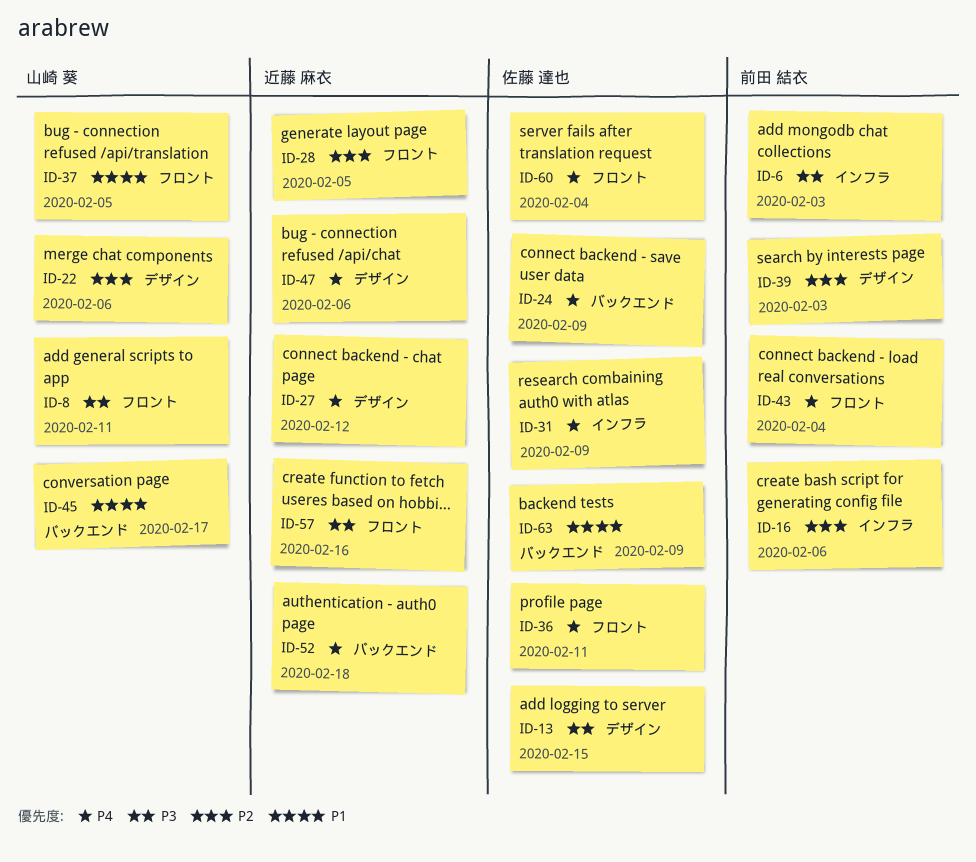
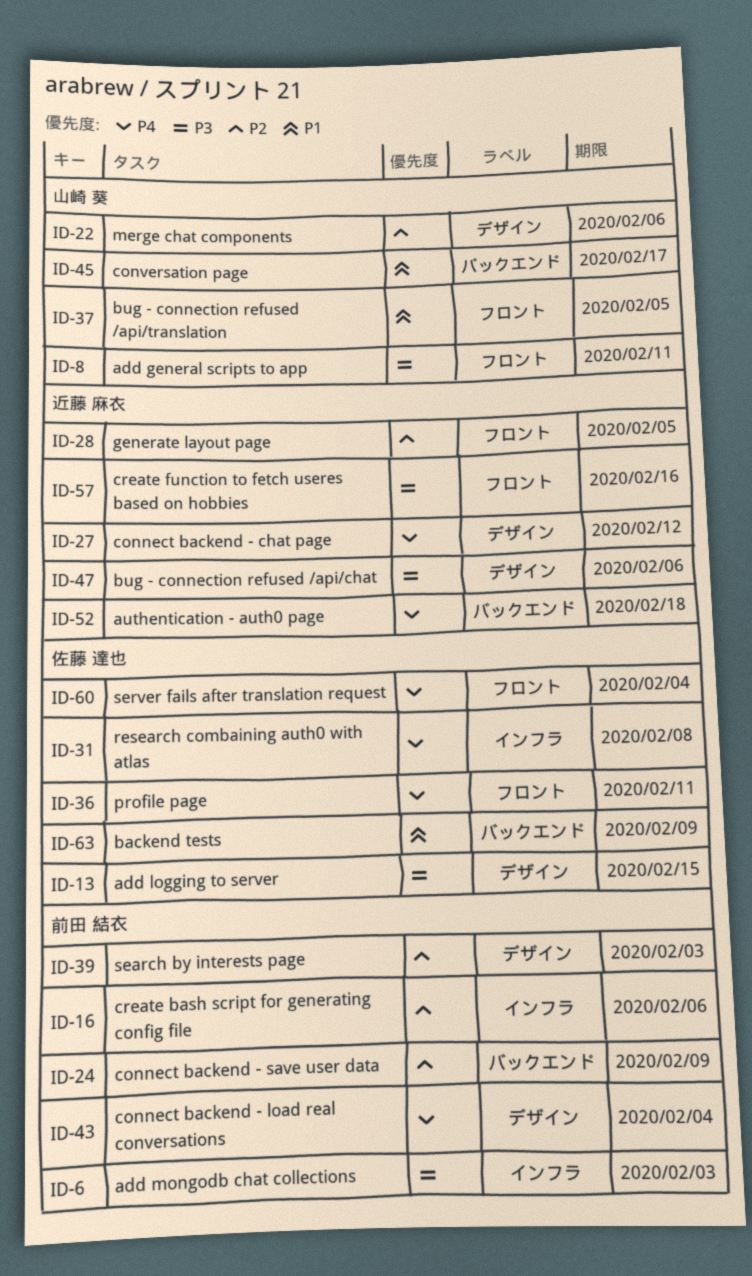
ID-24, owner: 佐藤 達也 -> 前田 結衣
ID-24, priority: P4 -> P2
ID-31, due: Feb 9 -> Feb 8
ID-43, label: フロント -> デザイン
ID-47, priority: P4 -> P3

